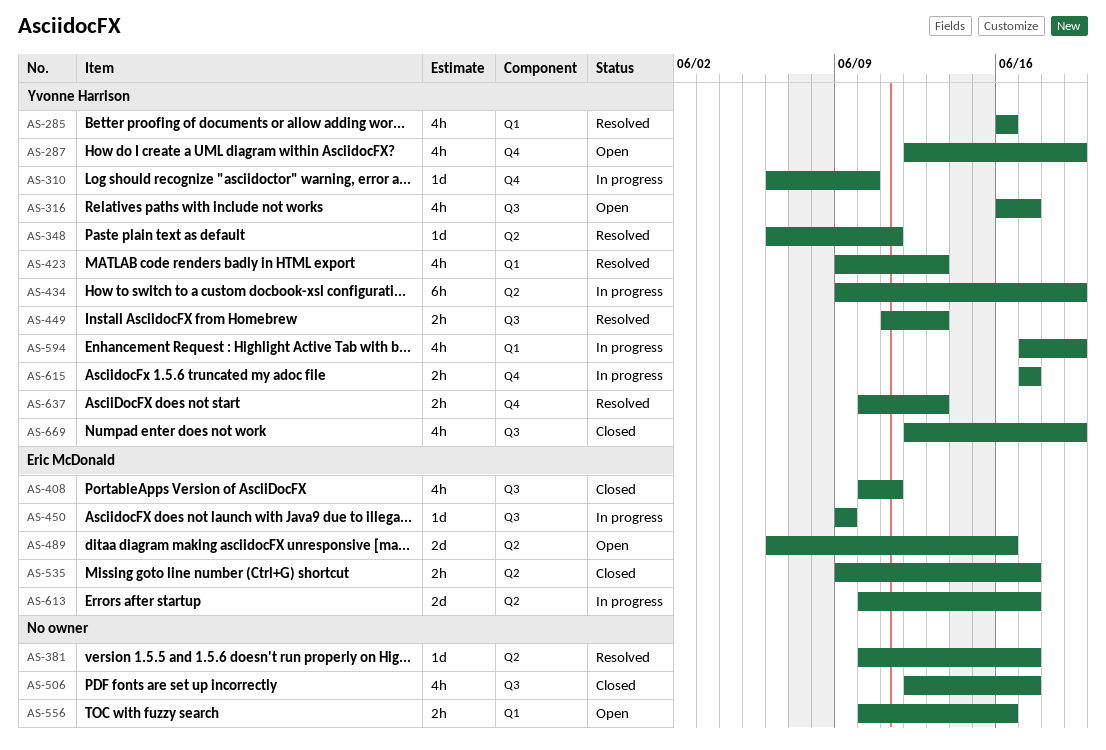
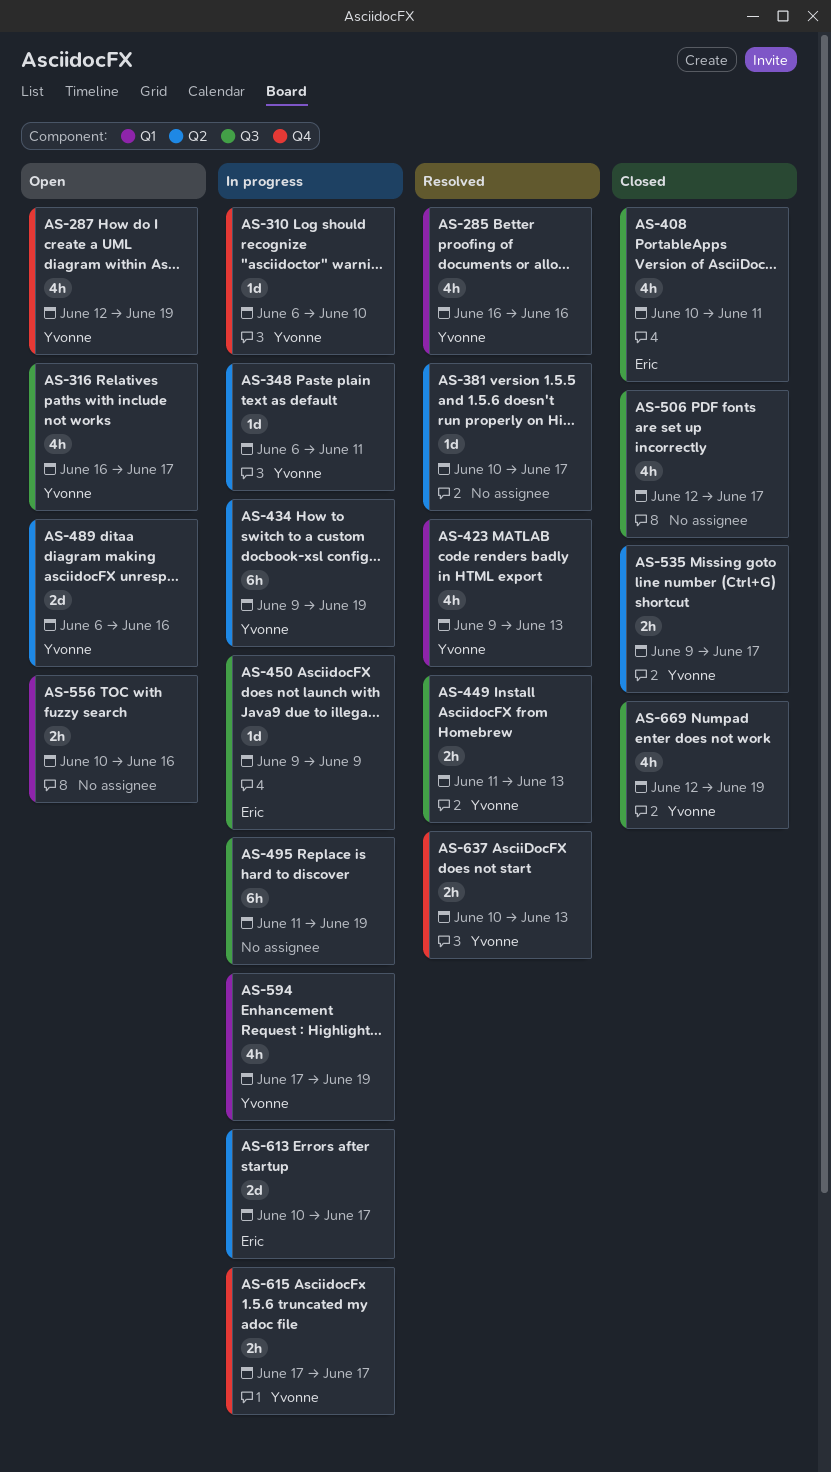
AS-348, status: Resolved -> In progress
AS-489, owner: Eric McDonald -> Yvonne Harrison
AS-495: none -> present
AS-535, owner: Eric McDonald -> Yvonne Harrison

